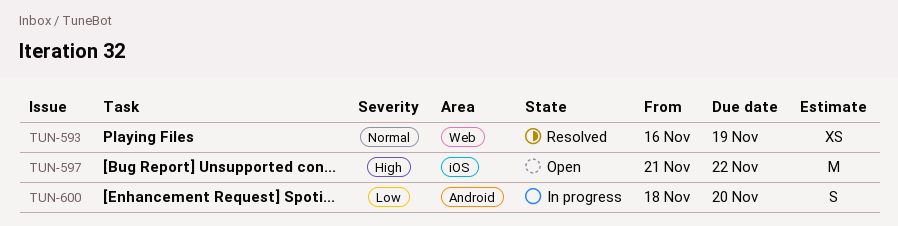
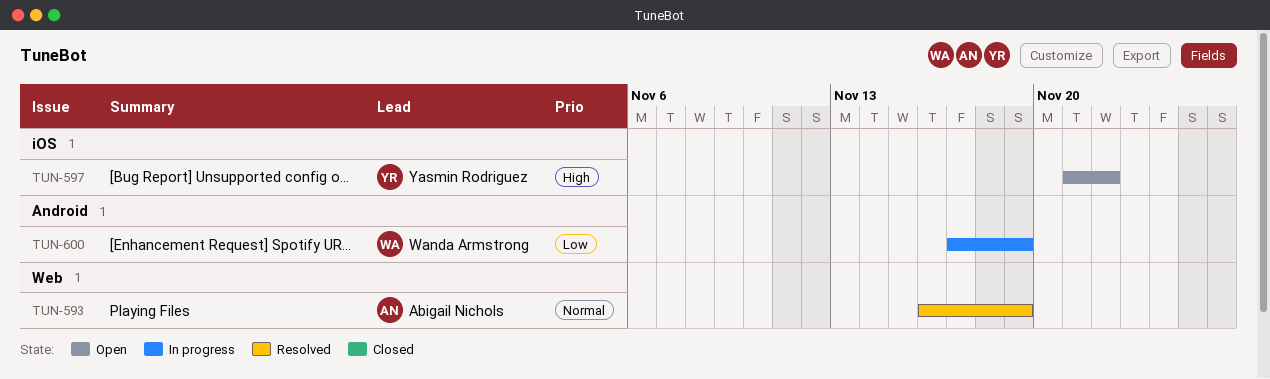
TUN-600, start: Nov 18 -> Nov 17
TUN-600, due: Nov 20 -> Nov 19

